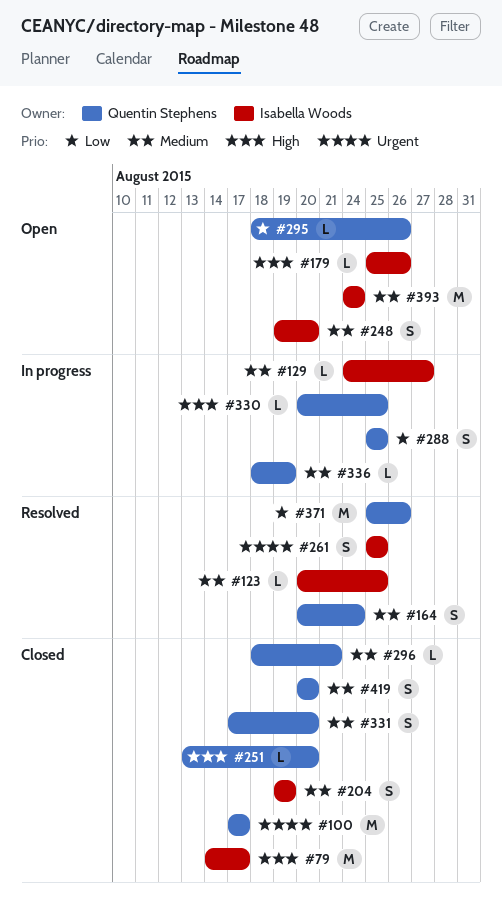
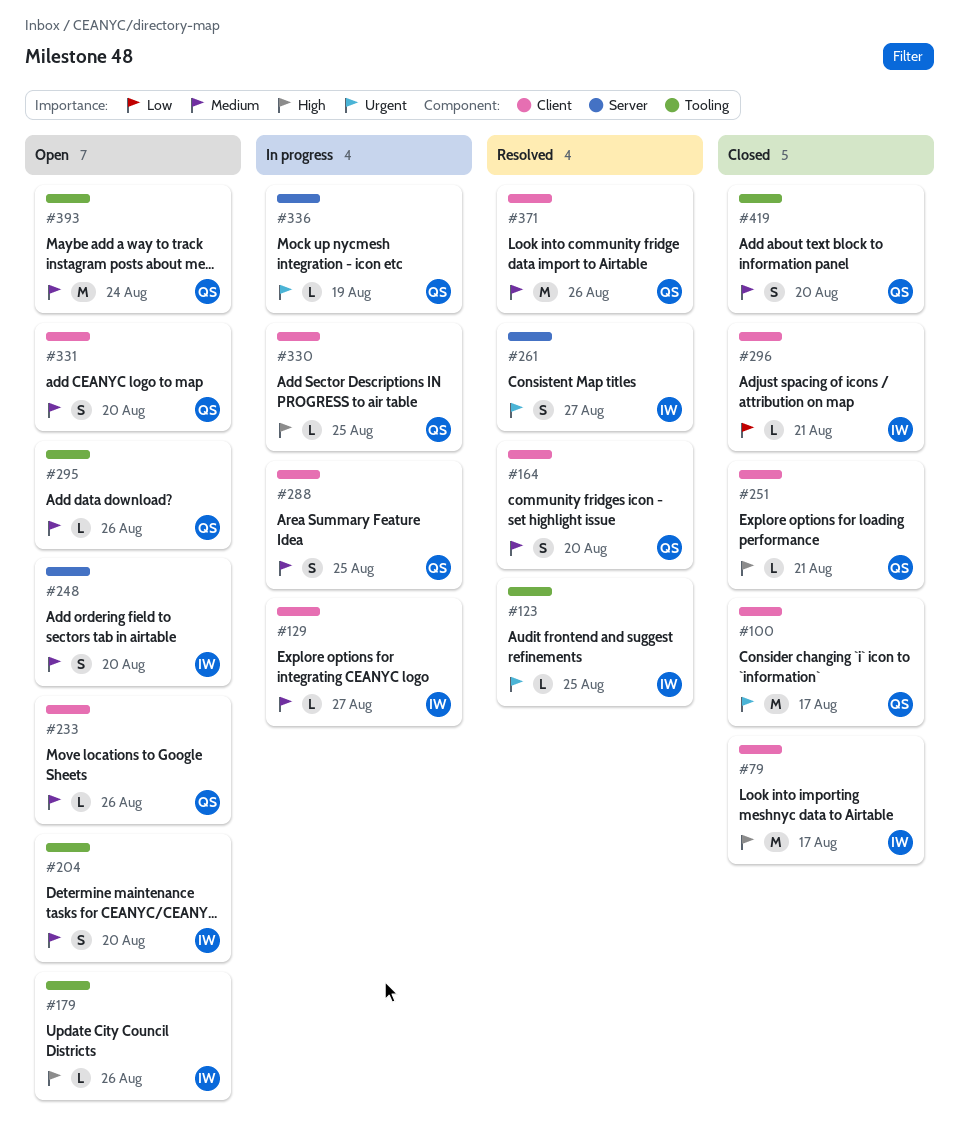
#123, priority: Medium -> Urgent
#164, due: Aug 24 -> Aug 20
#204, status: Closed -> Open
#204, due: Aug 19 -> Aug 20
#233: none -> present
#251, due: Aug 20 -> Aug 21
#261, due: Aug 25 -> Aug 27
#288, priority: Low -> Medium
#295, priority: Low -> Medium
#296, owner: Quentin Stephens -> Isabella Woods
#296, priority: Medium -> Low
#331, status: Closed -> Open
#336, priority: Medium -> Urgent
#371, priority: Low -> Medium
#393, owner: Isabella Woods -> Quentin Stephens

